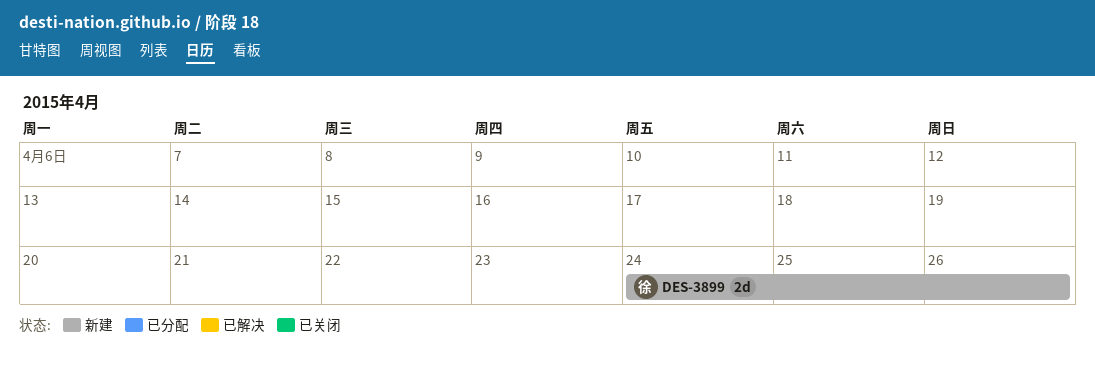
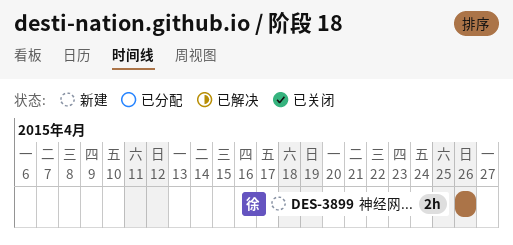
DES-3899, estimate: 2d -> 2h
DES-3899, start: Apr 24 -> Apr 26

